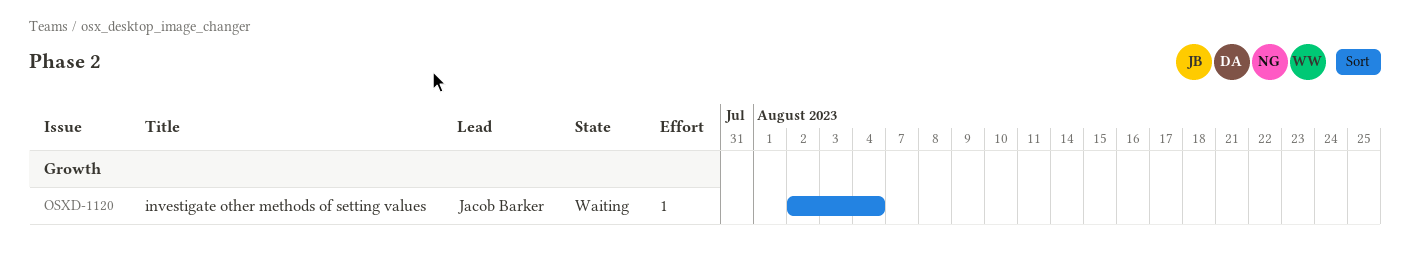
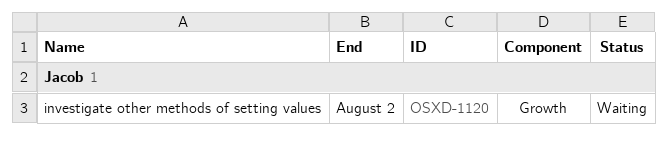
OSXD-1120, due: Aug 4 -> Aug 2

